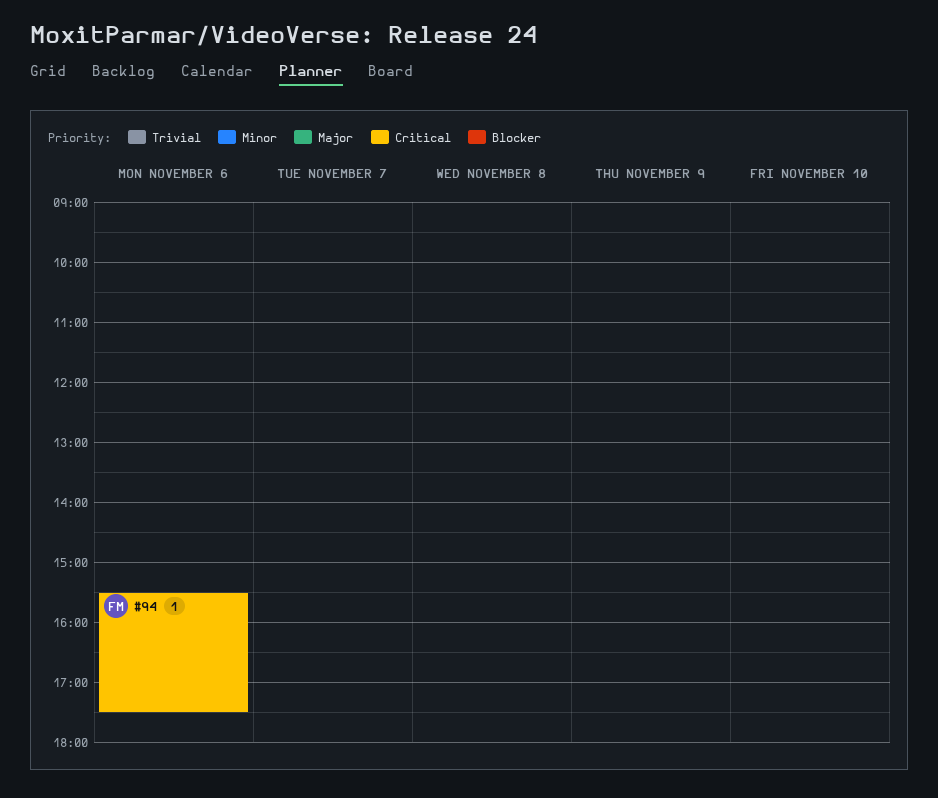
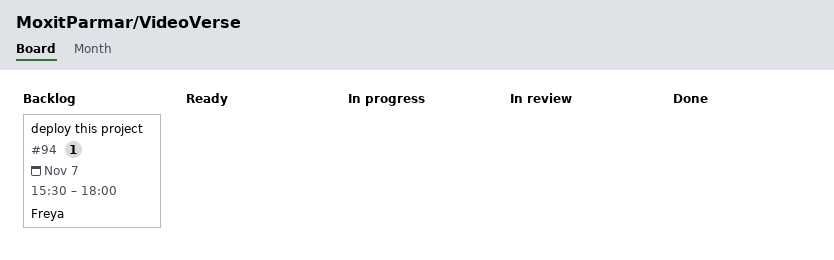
#94, day: Nov 6 -> Nov 7
#94, ends: 17:30 -> 18:00

